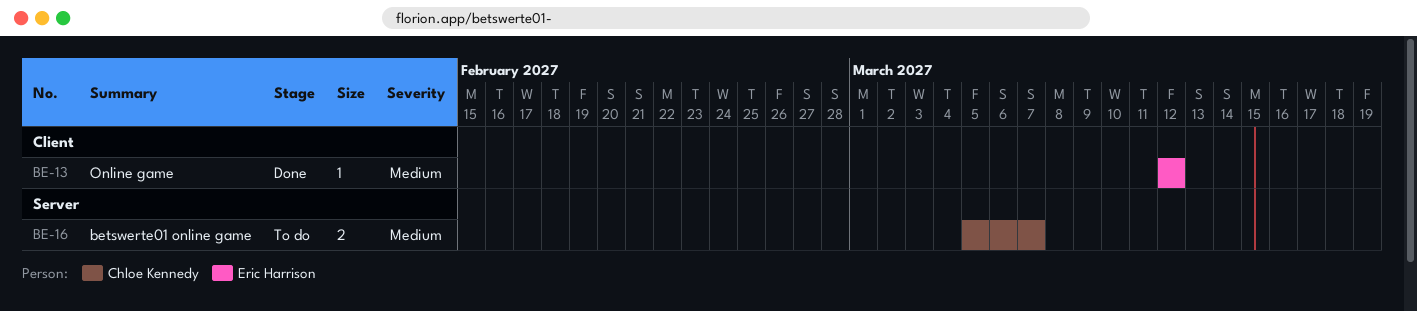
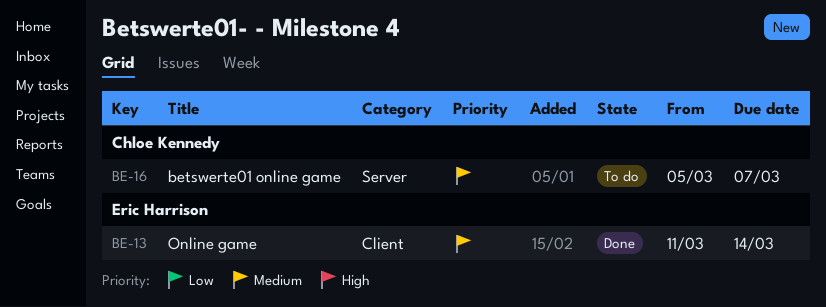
BE-13, start: Mar 12 -> Mar 11
BE-13, due: Mar 12 -> Mar 14

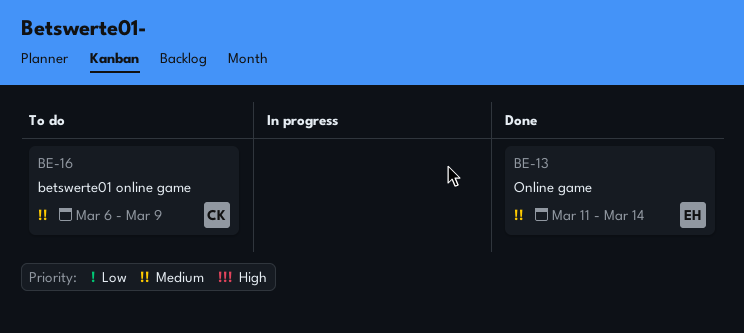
BE-16, start: Mar 5 -> Mar 6
BE-16, due: Mar 7 -> Mar 9

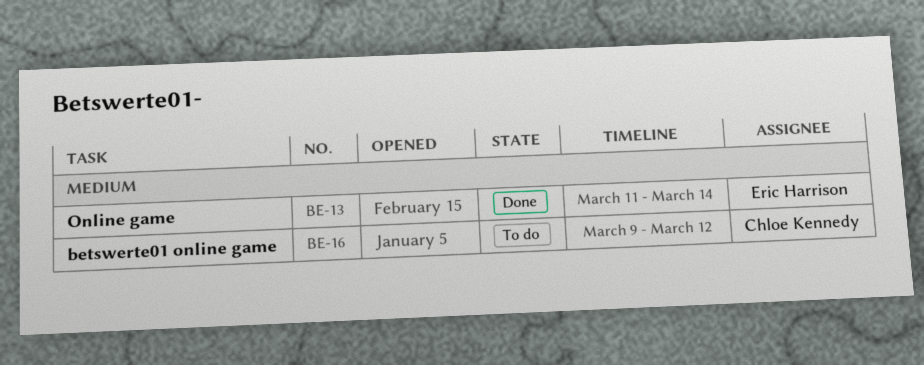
BE-16, start: Mar 6 -> Mar 9
BE-16, due: Mar 9 -> Mar 12

